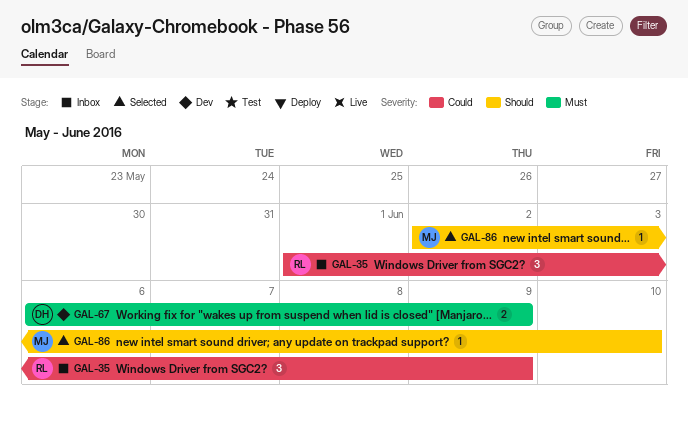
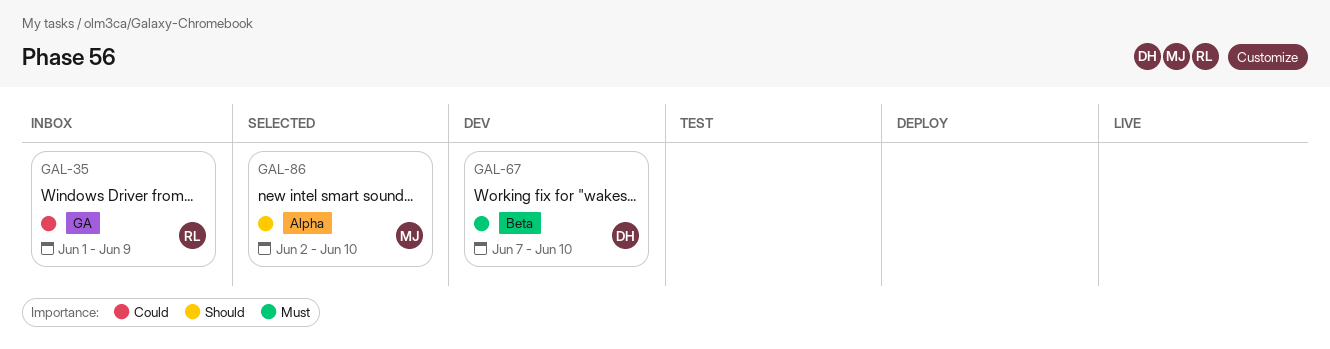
GAL-67, start: Jun 6 -> Jun 7
GAL-67, due: Jun 9 -> Jun 10

